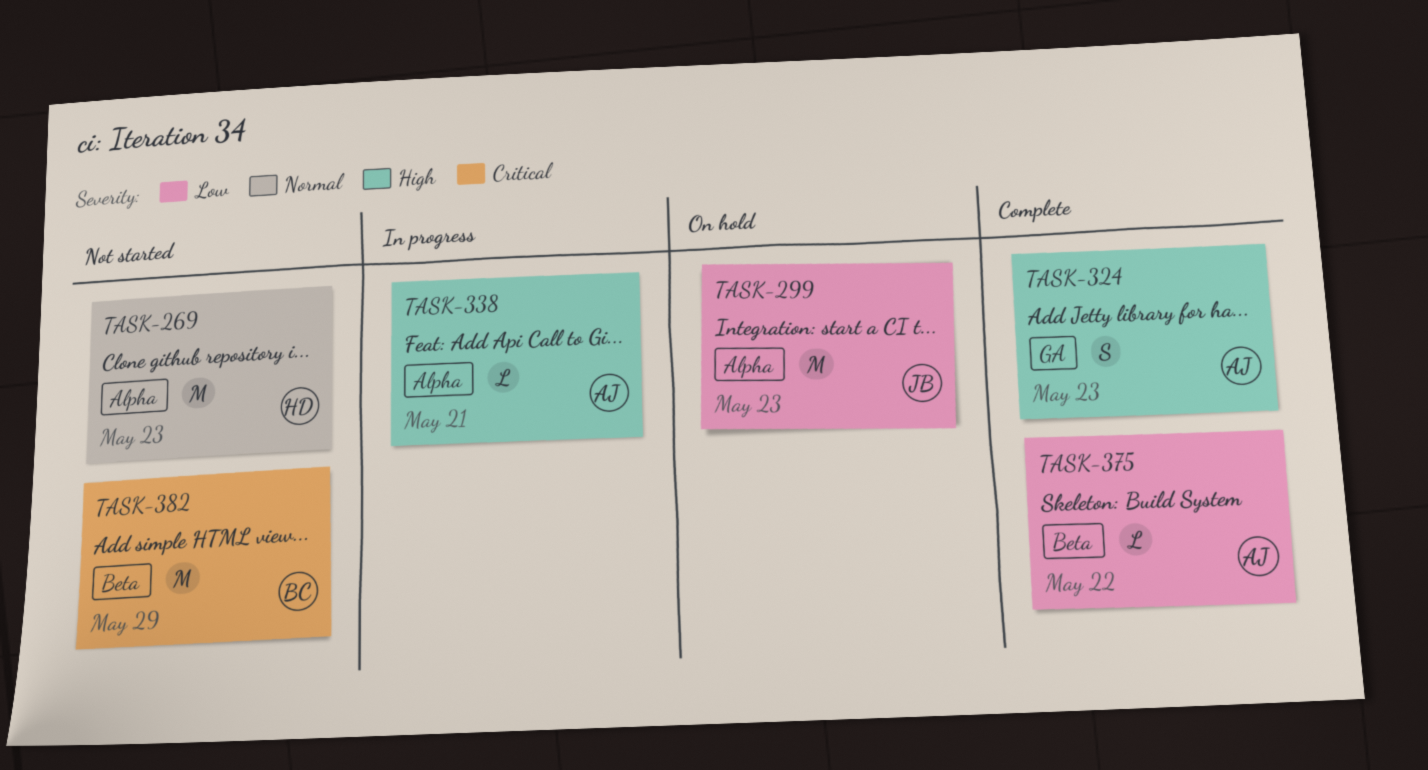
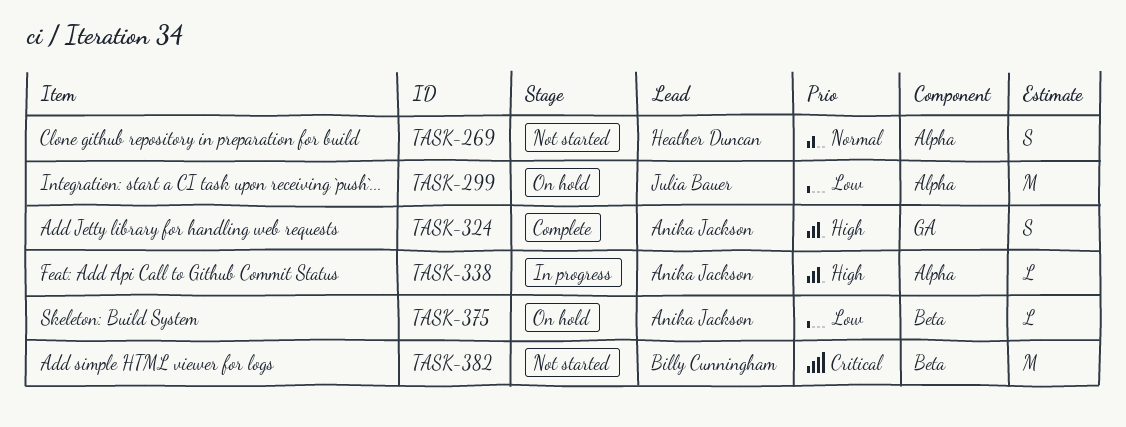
TASK-269, estimate: M -> S
TASK-375, status: Complete -> On hold

